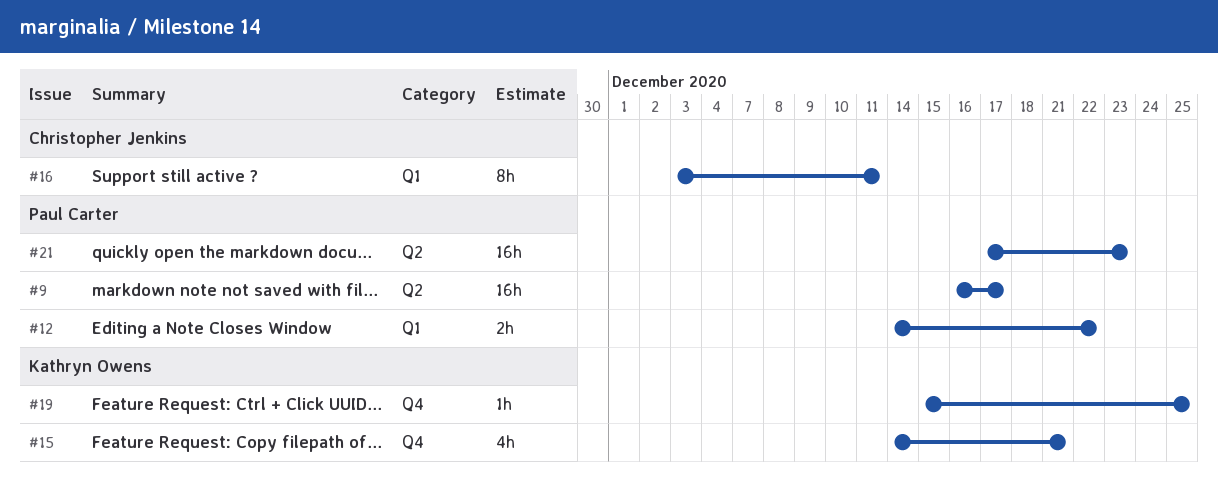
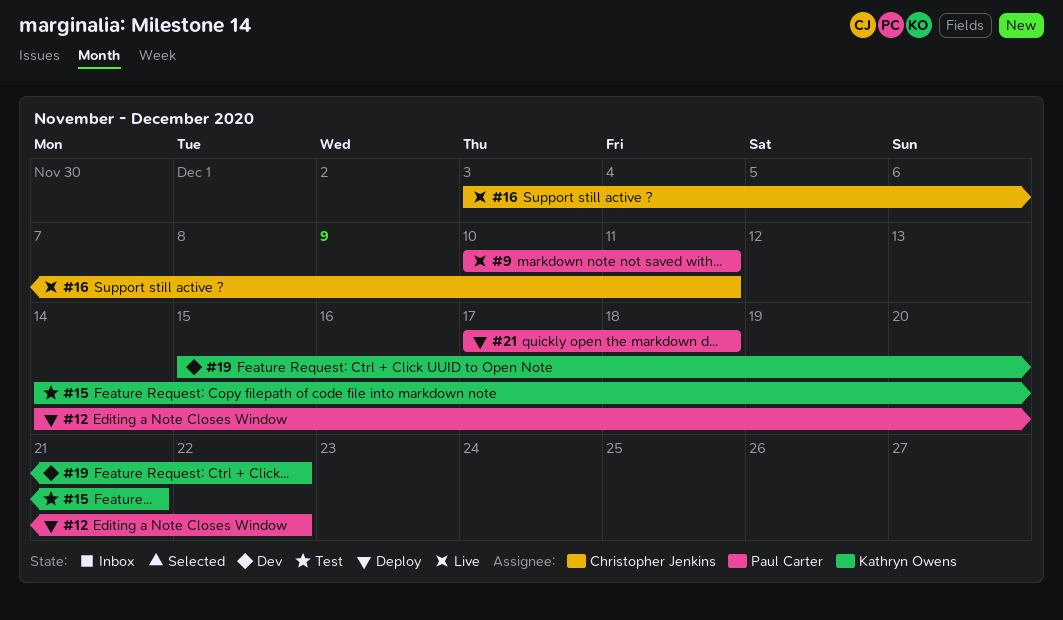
#9, start: Dec 16 -> Dec 10
#9, due: Dec 17 -> Dec 11
#19, due: Dec 25 -> Dec 22
#21, due: Dec 23 -> Dec 18

